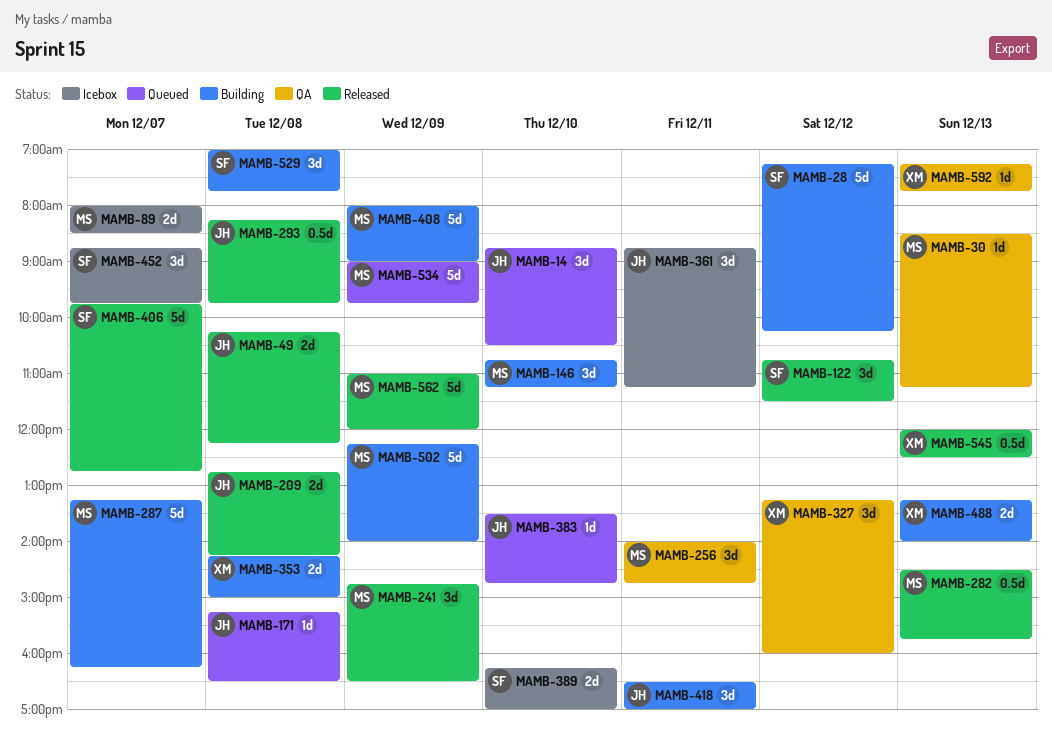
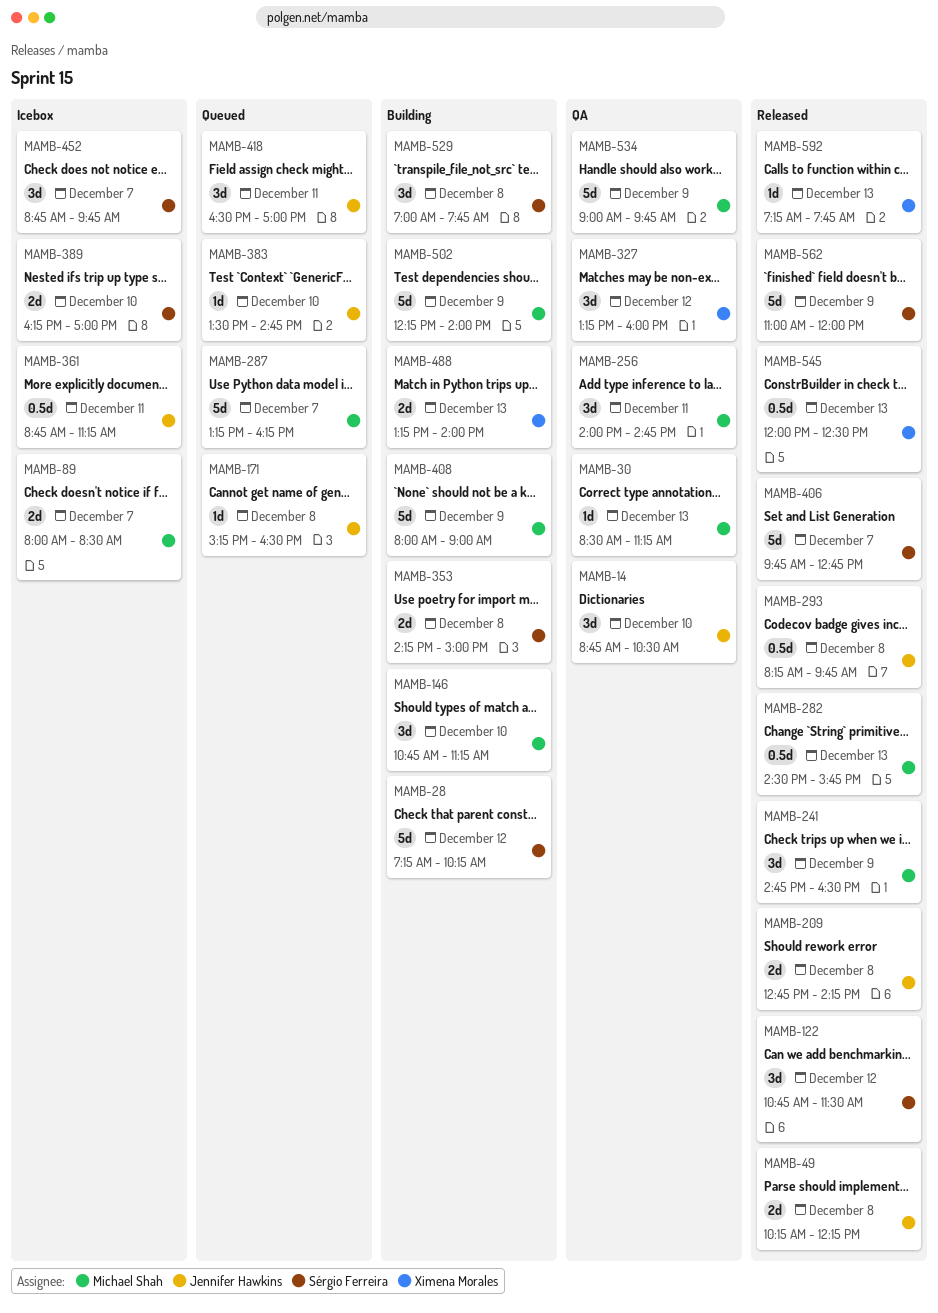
MAMB-14, status: Queued -> QA
MAMB-287, status: Building -> Queued
MAMB-353, owner: Ximena Morales -> Sérgio Ferreira
MAMB-361, estimate: 3d -> 0.5d
MAMB-418, status: Building -> Queued
MAMB-534, status: Queued -> QA
MAMB-562, owner: Michael Shah -> Sérgio Ferreira
MAMB-592, status: QA -> Released

